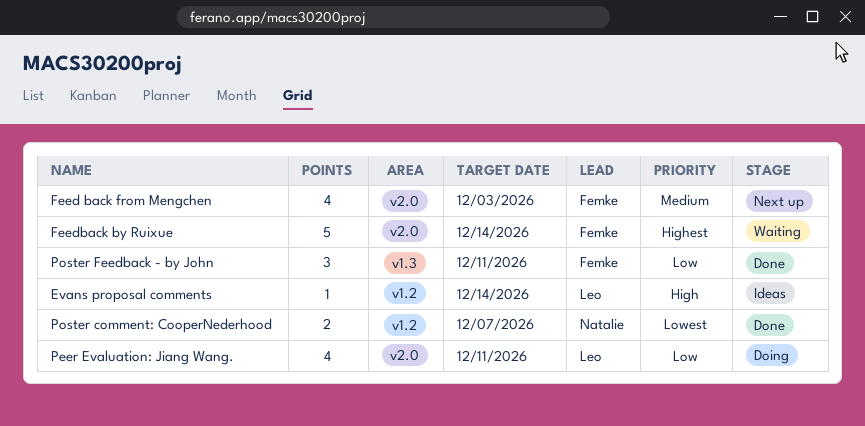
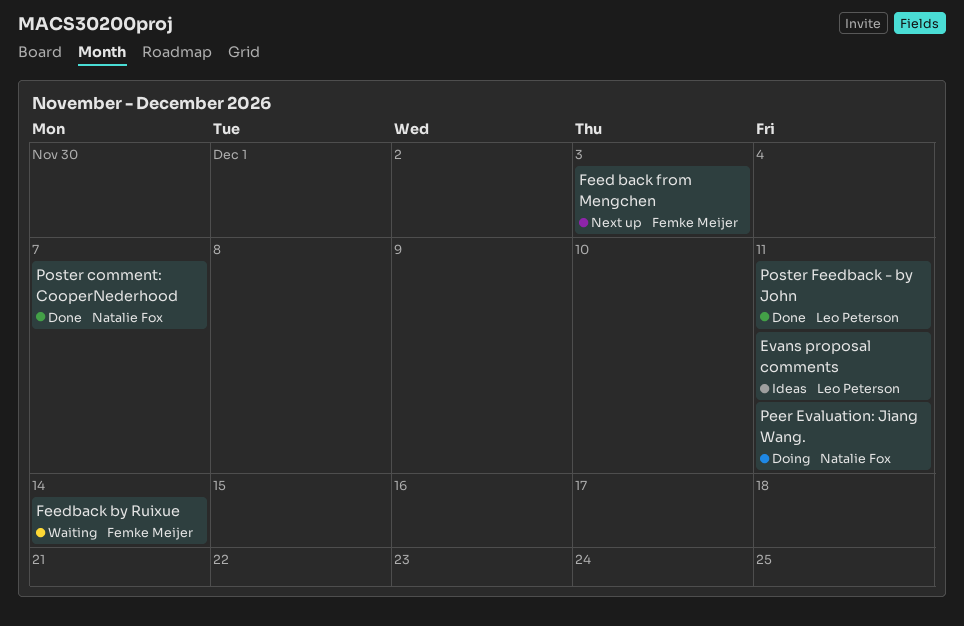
Evans proposal comments, due: Dec 14 -> Dec 11
Peer Evaluation: Jiang Wang., owner: Leo Peterson -> Natalie Fox
Poster Feedback - by John, owner: Femke Meijer -> Leo Peterson

